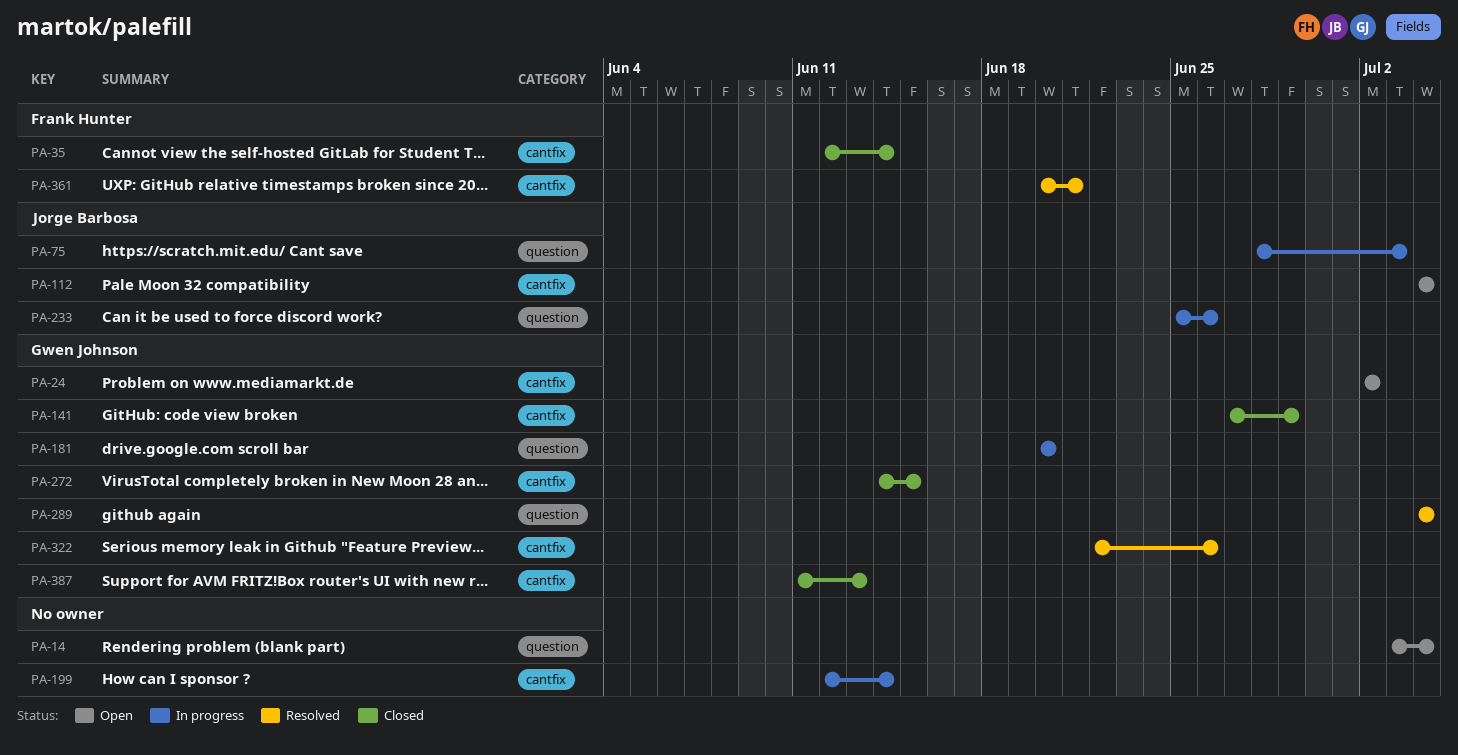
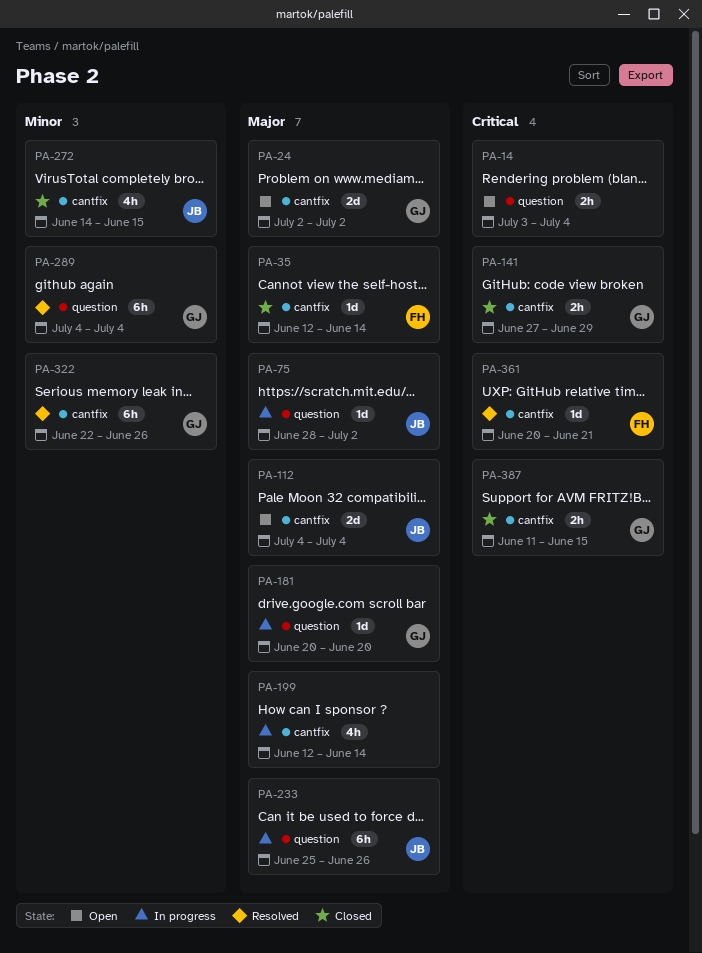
PA-75, due: Jul 3 -> Jul 2
PA-272, owner: Gwen Johnson -> Jorge Barbosa
PA-387, due: Jun 13 -> Jun 15

